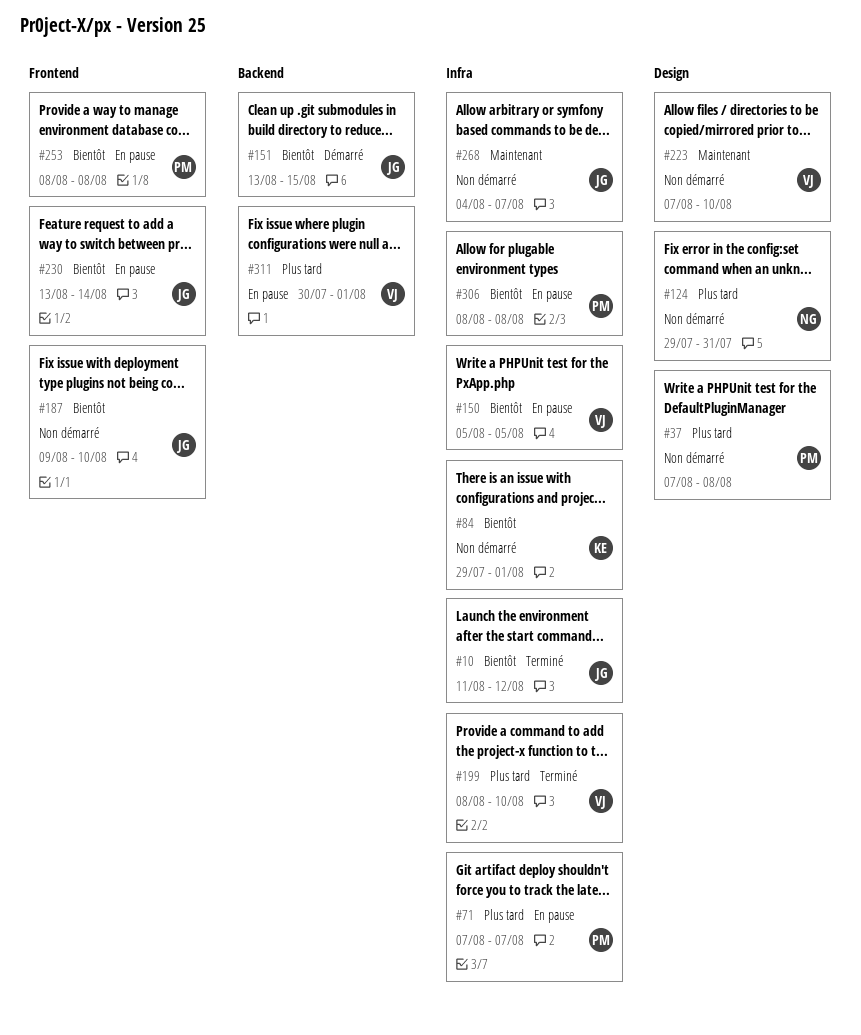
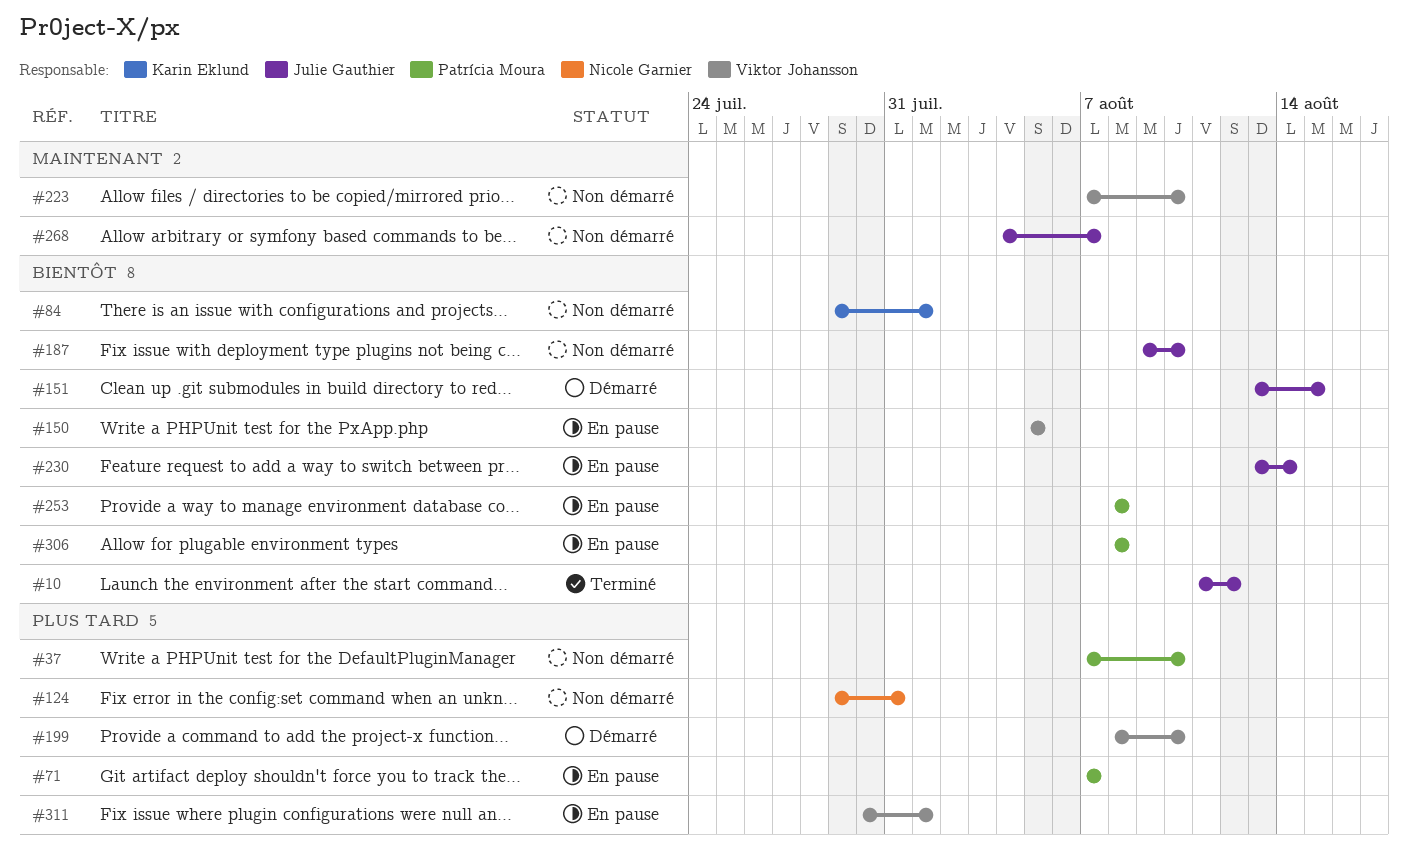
#37, due: Aug 8 -> Aug 10
#199, status: Terminé -> Démarré

